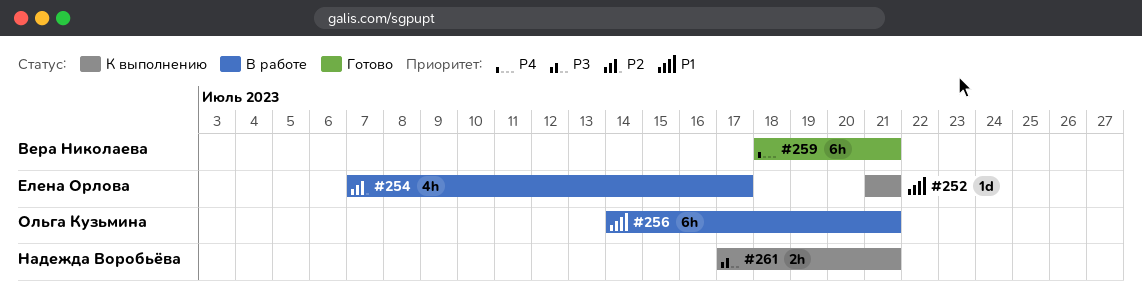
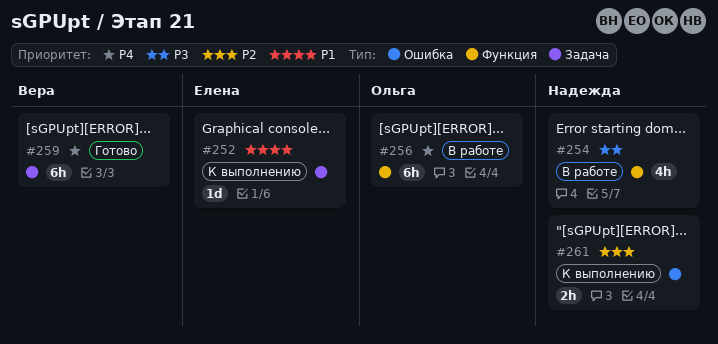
#254, owner: Елена Орлова -> Надежда Воробьёва
#254, priority: P2 -> P3
#256, priority: P1 -> P4
#261, priority: P3 -> P2

